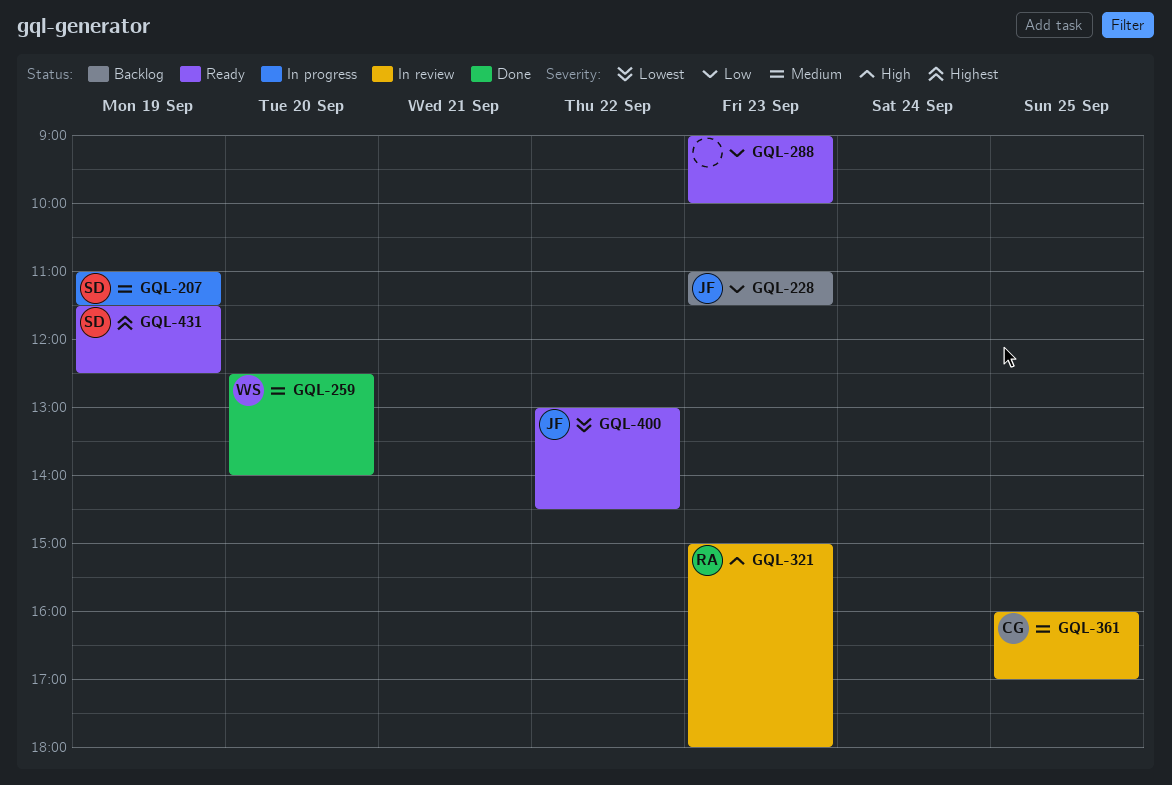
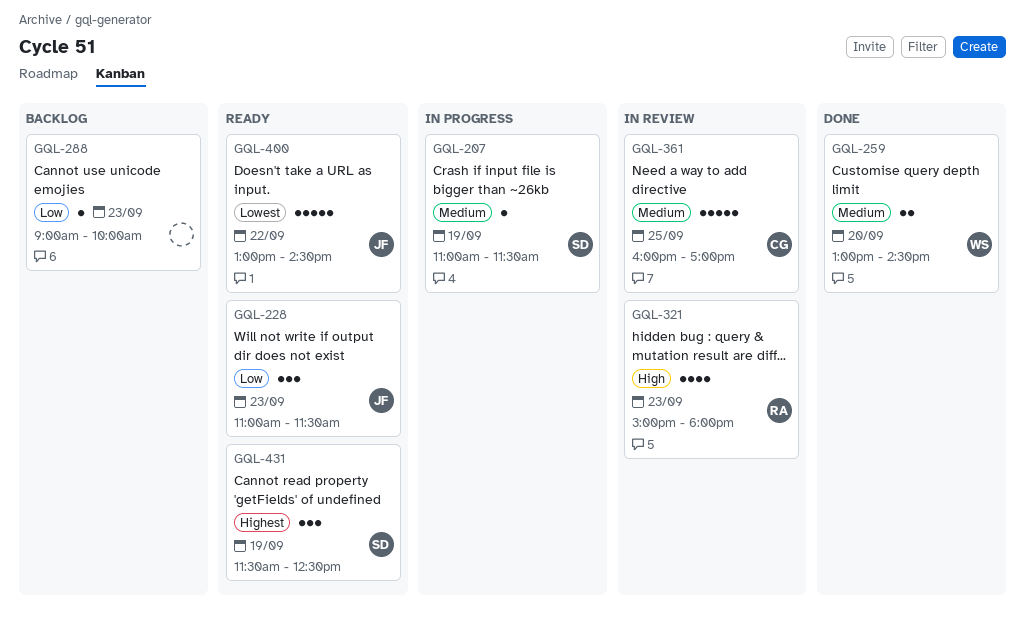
GQL-228, status: Backlog -> Ready
GQL-259, begins: 12:30 -> 13:00
GQL-259, ends: 14:00 -> 14:30
GQL-288, status: Ready -> Backlog

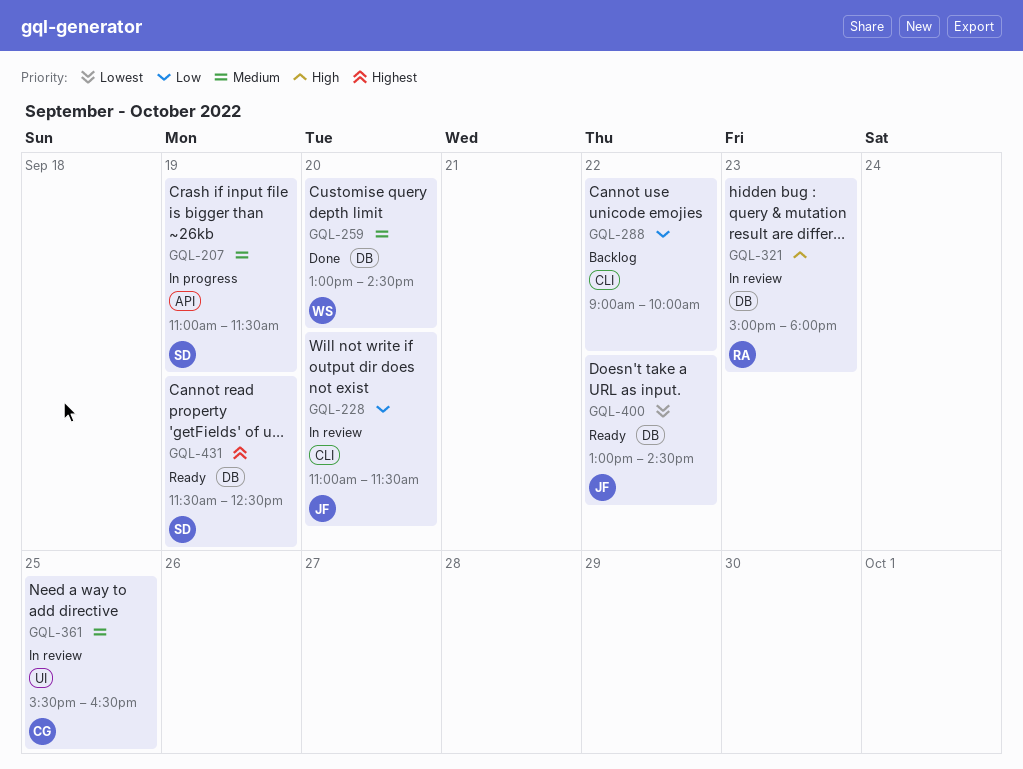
GQL-228, status: Ready -> In review
GQL-228, day: Sep 23 -> Sep 20
GQL-288, day: Sep 23 -> Sep 22
GQL-361, begins: 16:00 -> 15:30
GQL-361, ends: 17:00 -> 16:30

